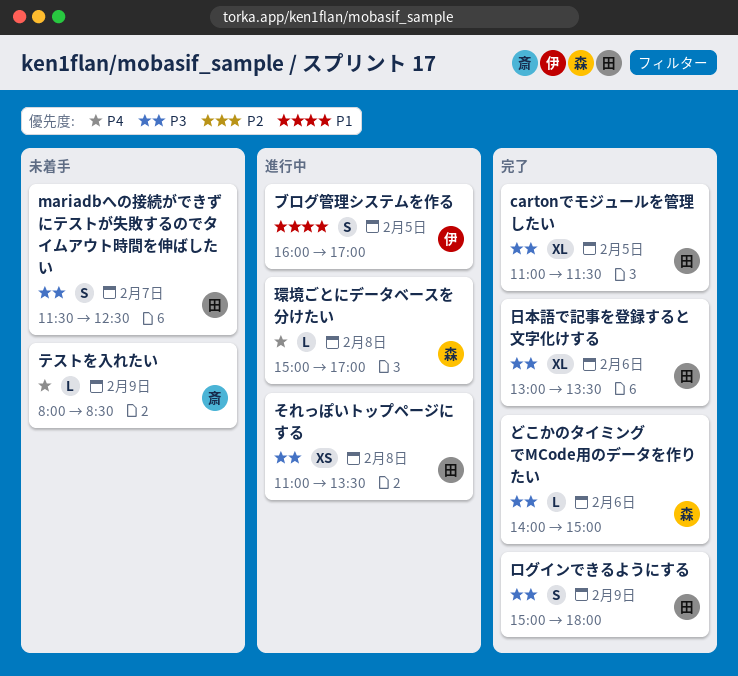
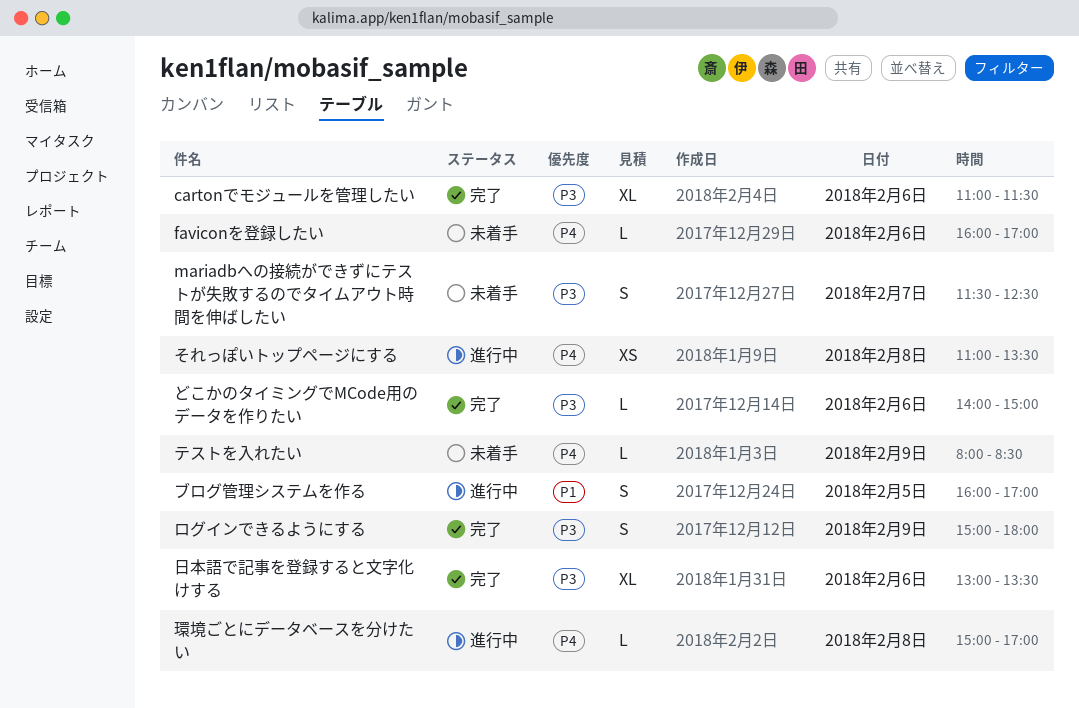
cartonでモジュールを管理したい, day: Feb 5 -> Feb 6
faviconを登録したい: none -> present
それっぽいトップページにする, priority: P3 -> P4

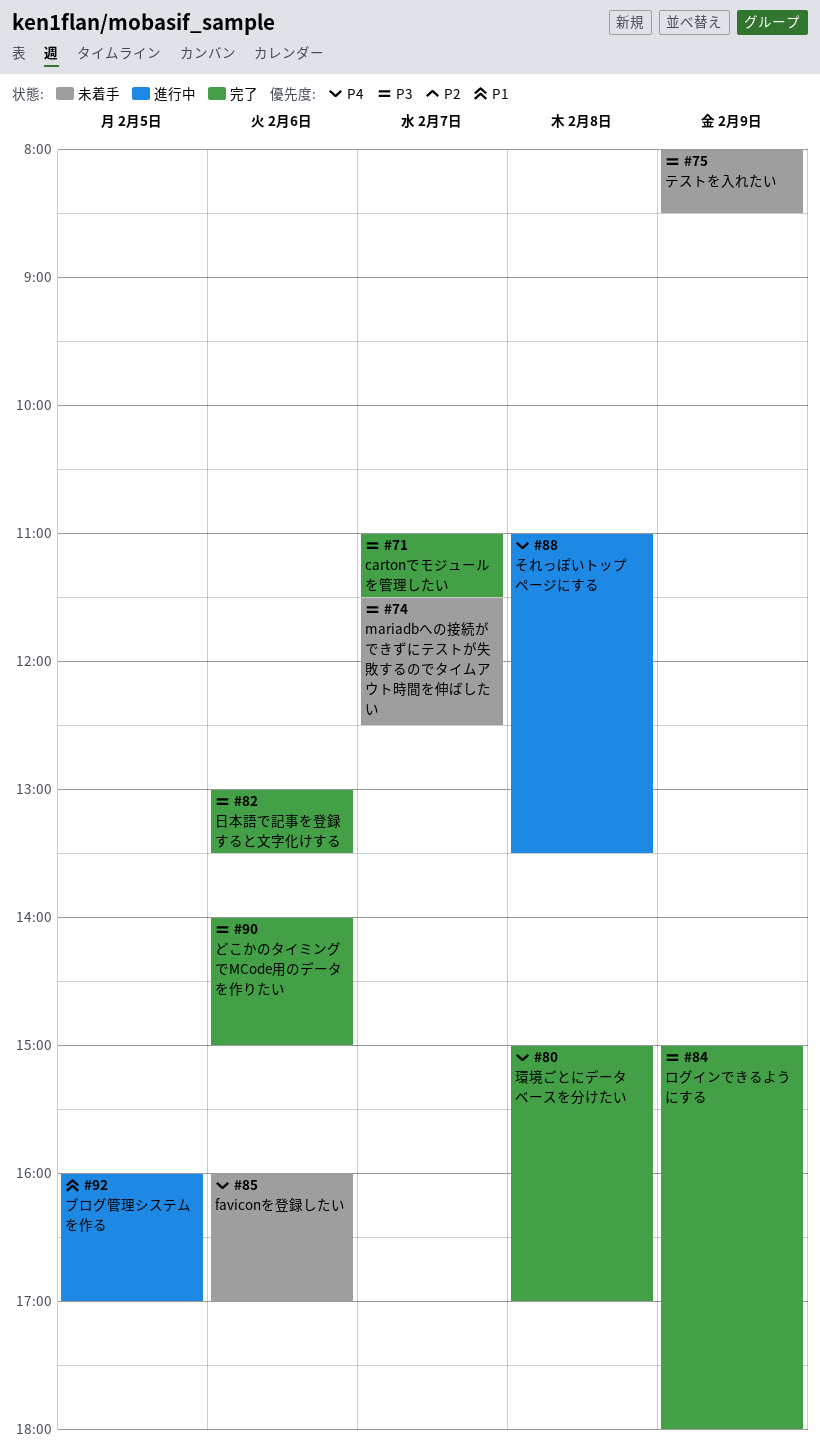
cartonでモジュールを管理したい, day: Feb 6 -> Feb 7
テストを入れたい, priority: P4 -> P3
環境ごとにデータベースを分けたい, status: 進行中 -> 完了

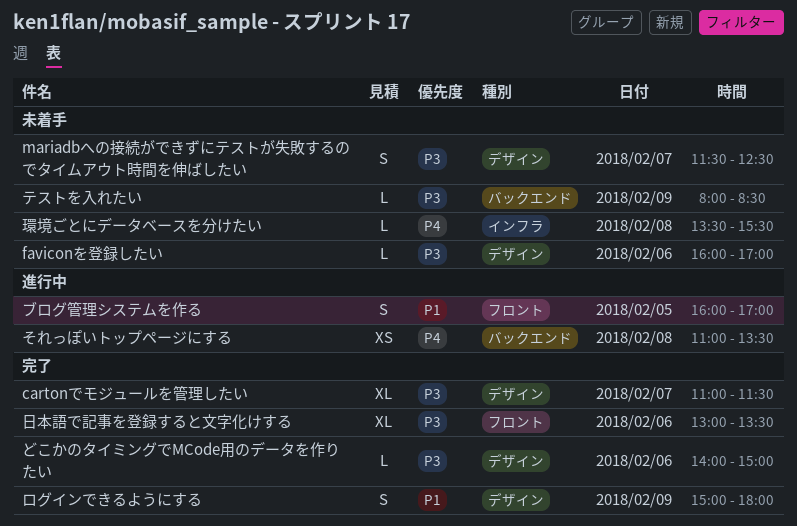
faviconを登録したい, priority: P4 -> P3
ログインできるようにする, priority: P3 -> P1
環境ごとにデータベースを分けたい, status: 完了 -> 未着手
環境ごとにデータベースを分けたい, begins: 15:00 -> 13:30
環境ごとにデータベースを分けたい, ends: 17:00 -> 15:30

